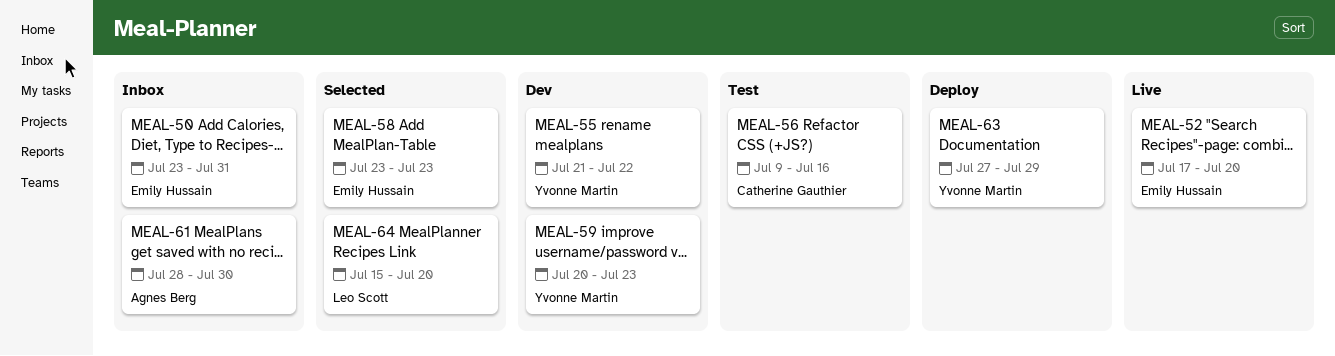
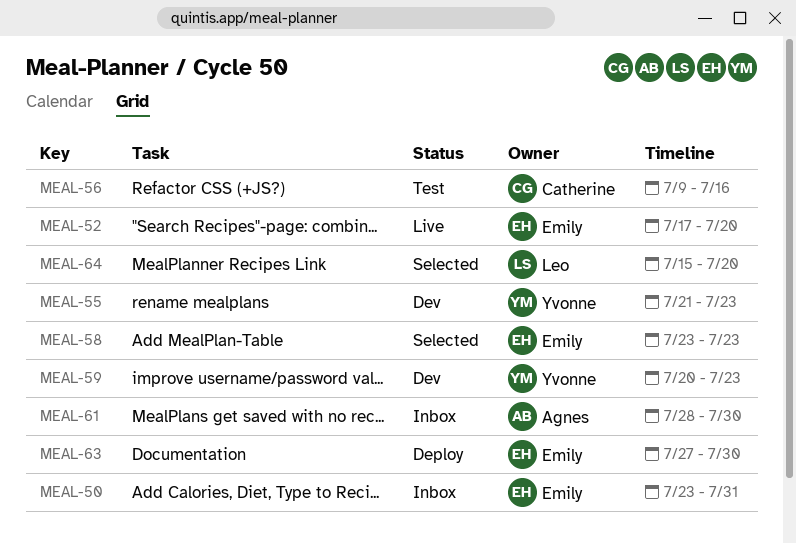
MEAL-55, due: Jul 22 -> Jul 23
MEAL-63, owner: Yvonne Martin -> Emily Hussain
MEAL-63, due: Jul 29 -> Jul 30

